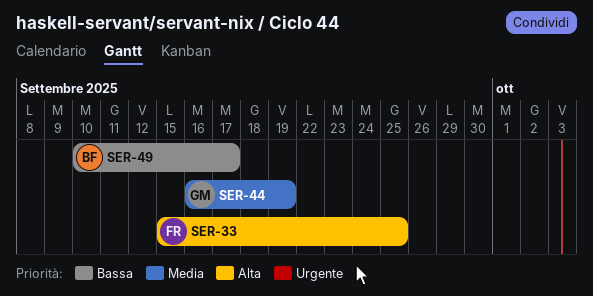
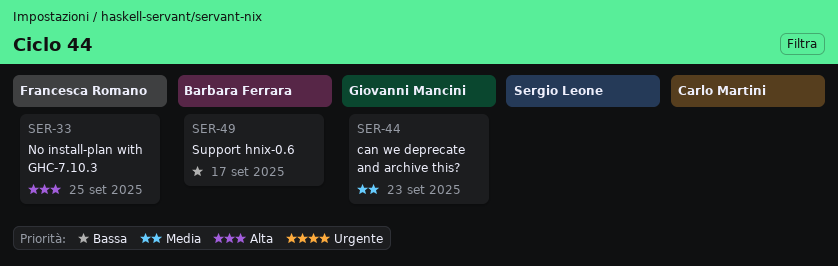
SER-44, due: Sep 19 -> Sep 23

